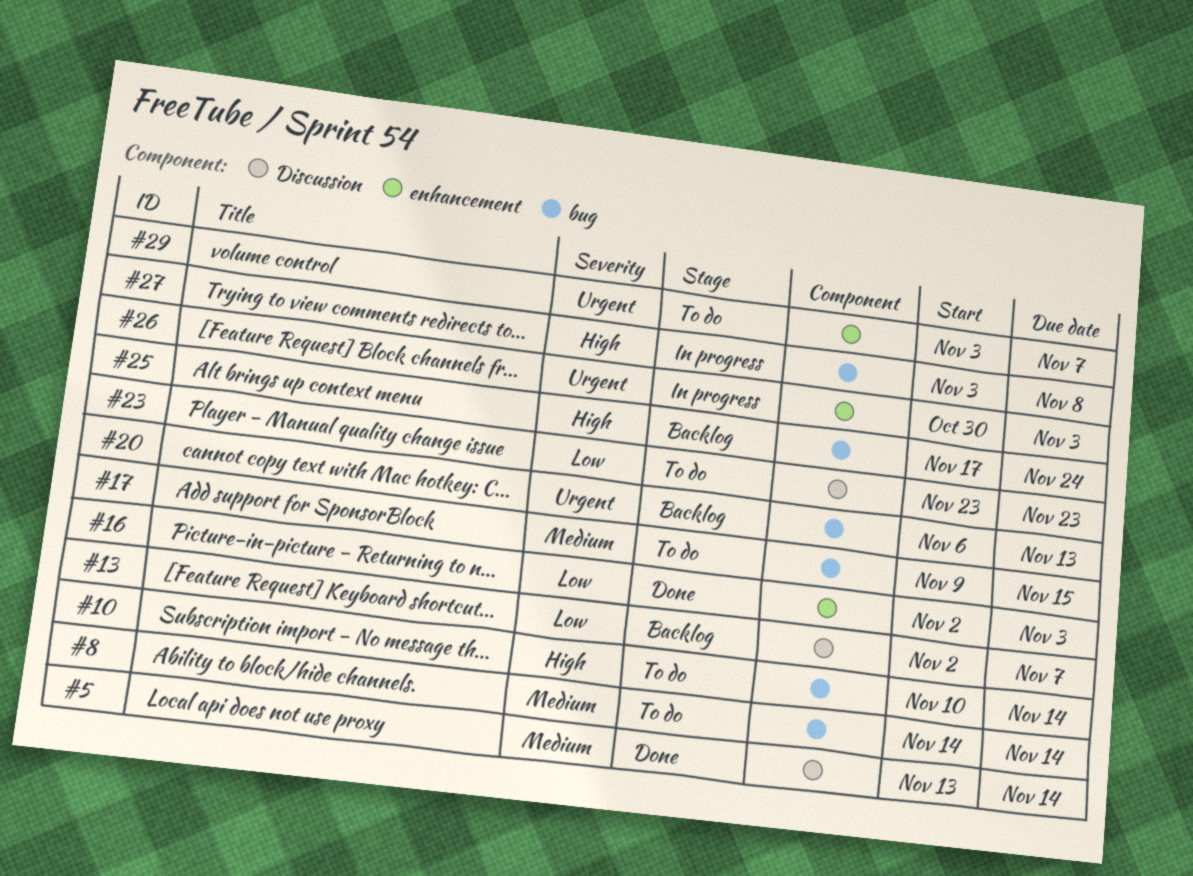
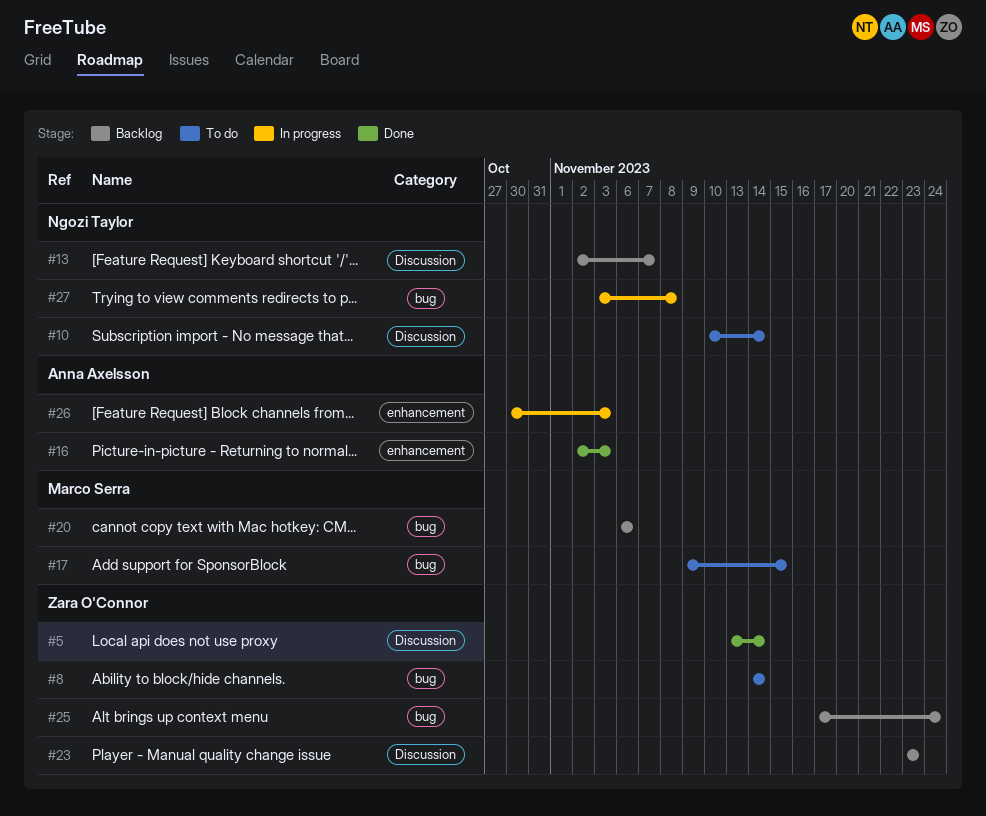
#10, label: bug -> Discussion
#20, due: Nov 13 -> Nov 6
#23, status: To do -> Backlog
#29: present -> none

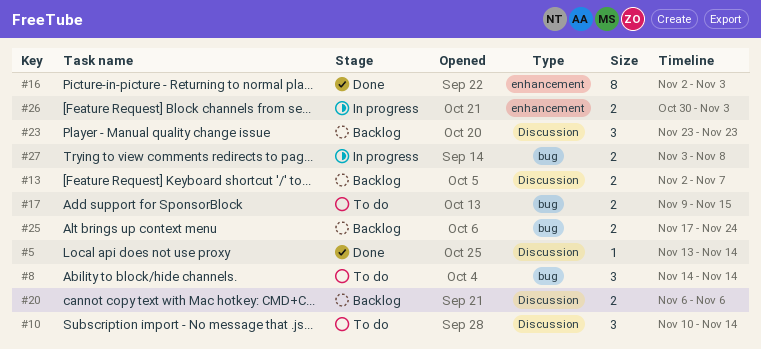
#20, label: bug -> Discussion

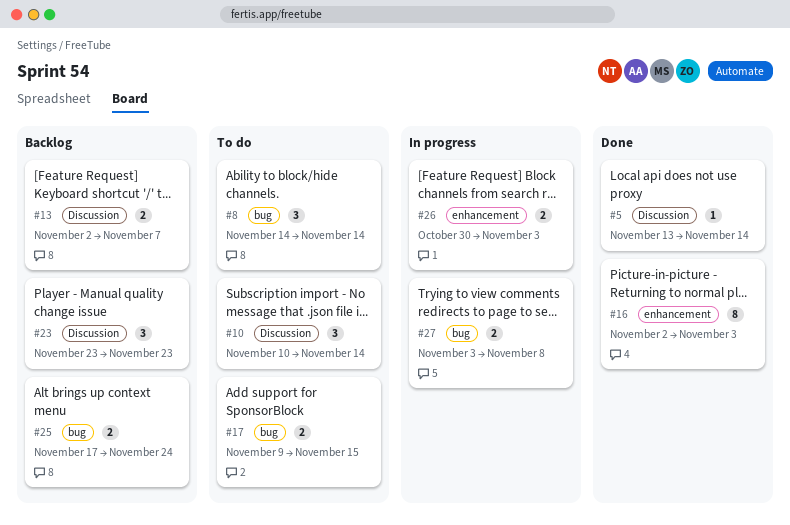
#20: present -> none

